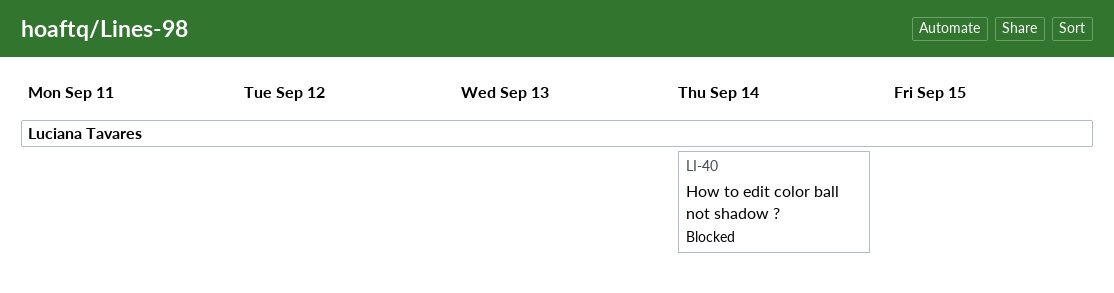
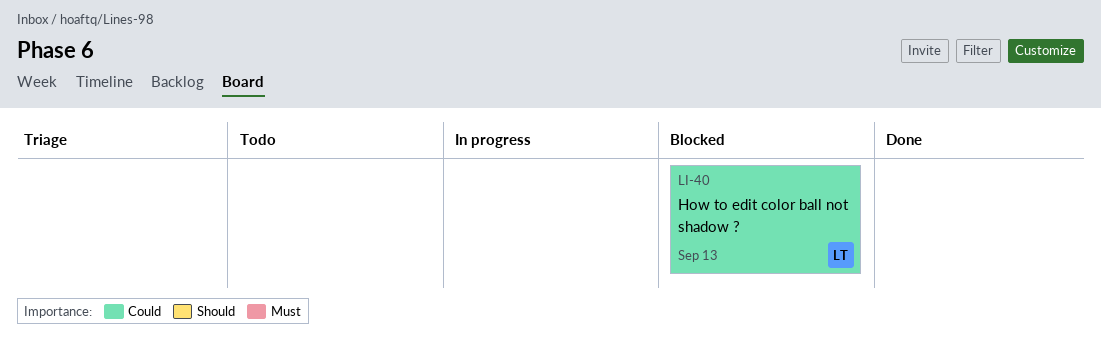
LI-40, due: Sep 14 -> Sep 13

